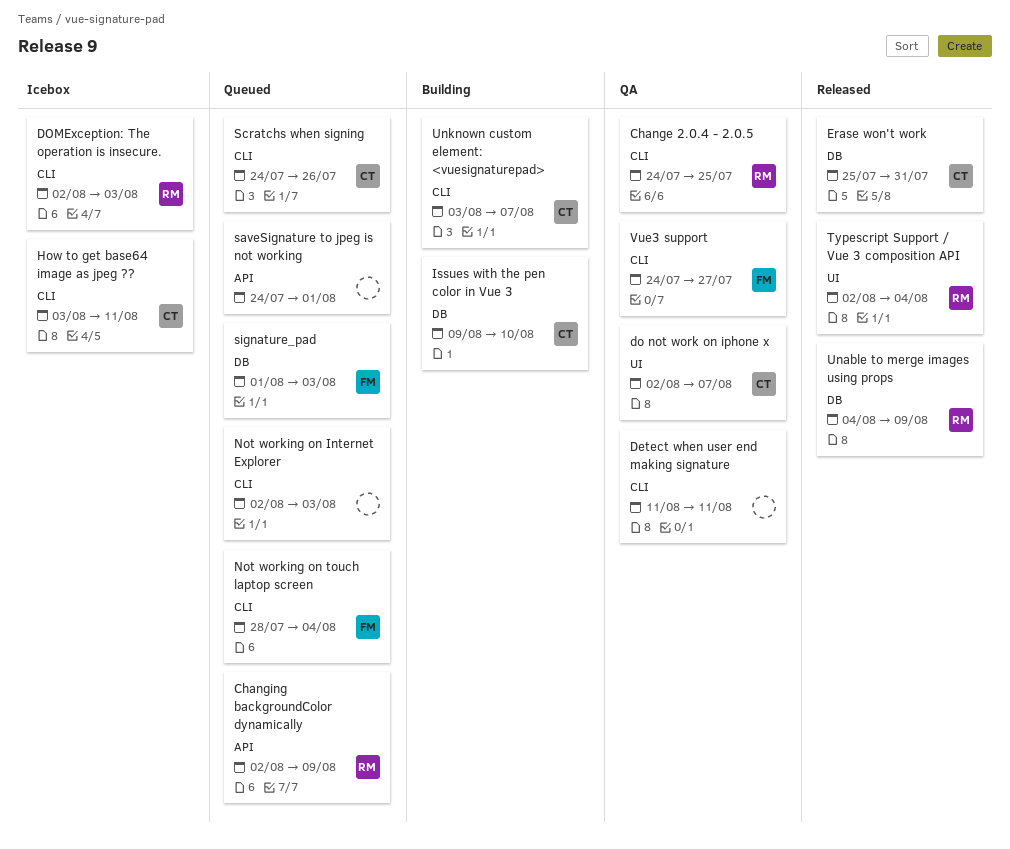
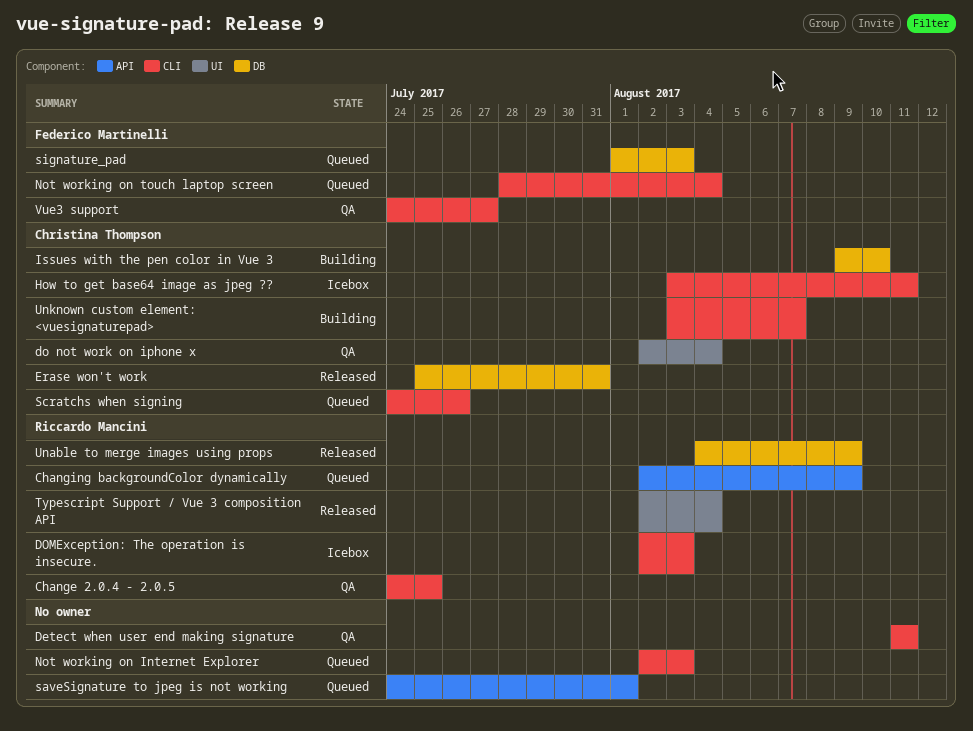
do not work on iphone x, due: Aug 7 -> Aug 4

